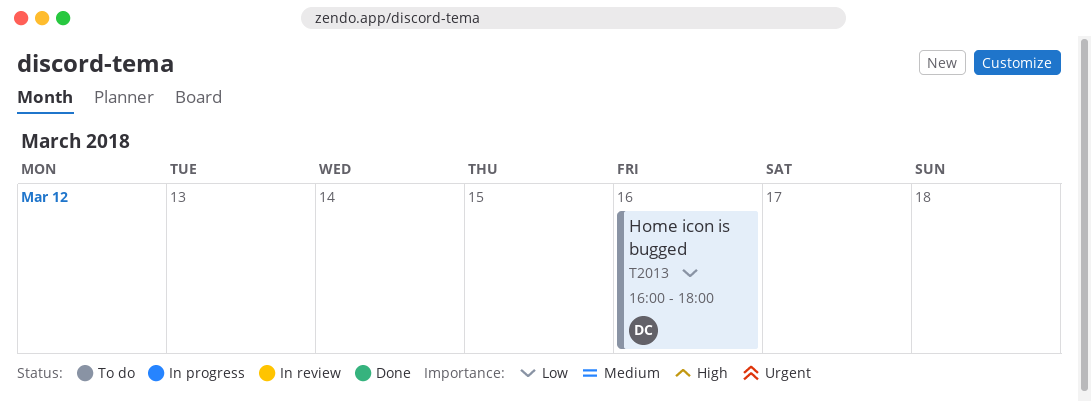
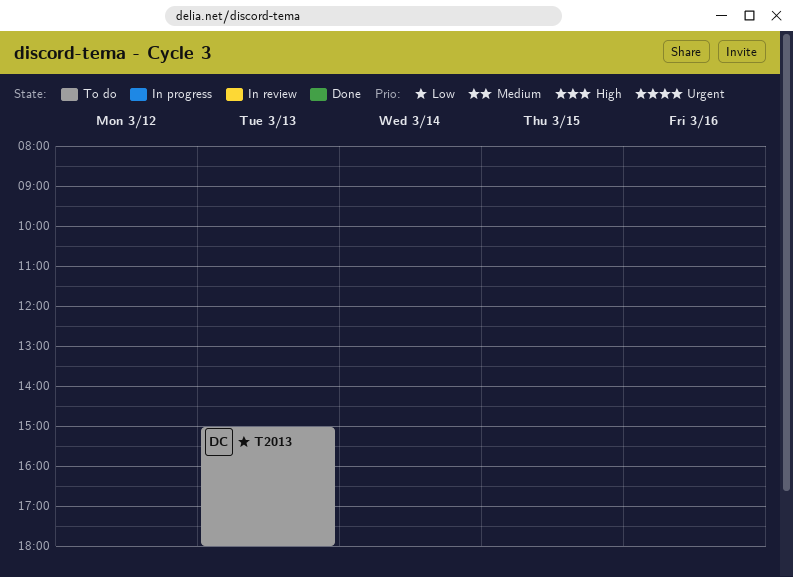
T2013, day: Mar 16 -> Mar 13
T2013, begins: 16:00 -> 15:00

